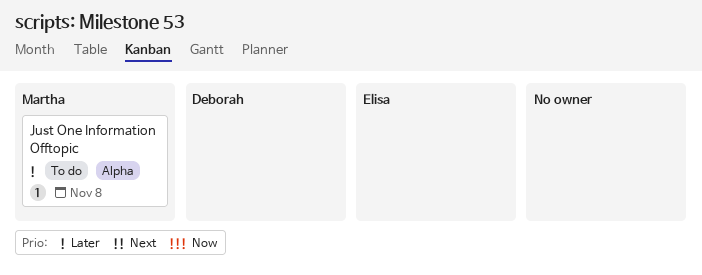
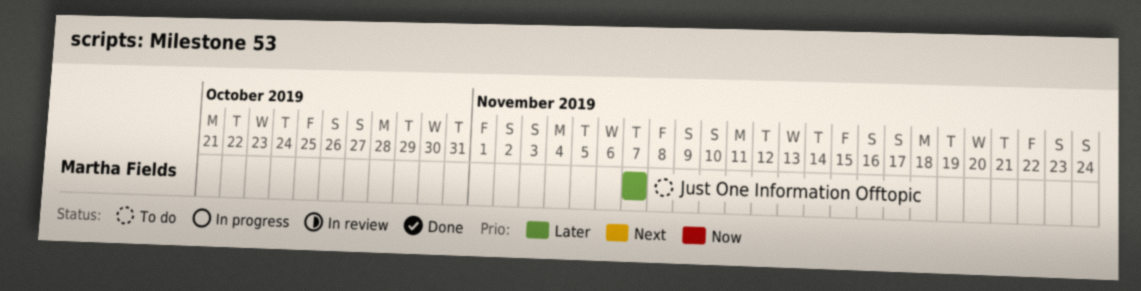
Just One Information Offtopic, due: Nov 8 -> Nov 7

